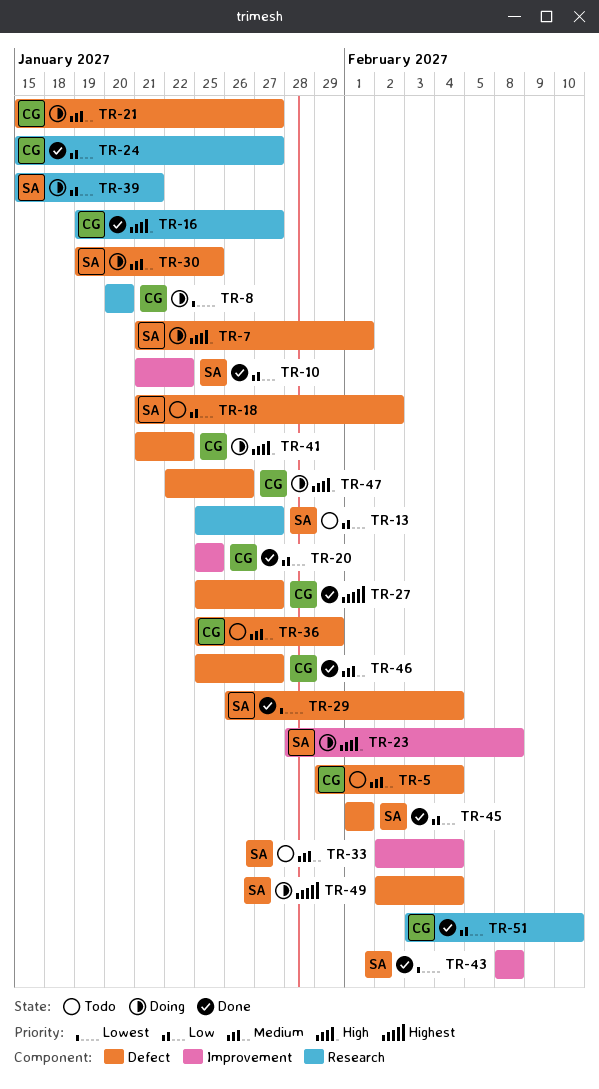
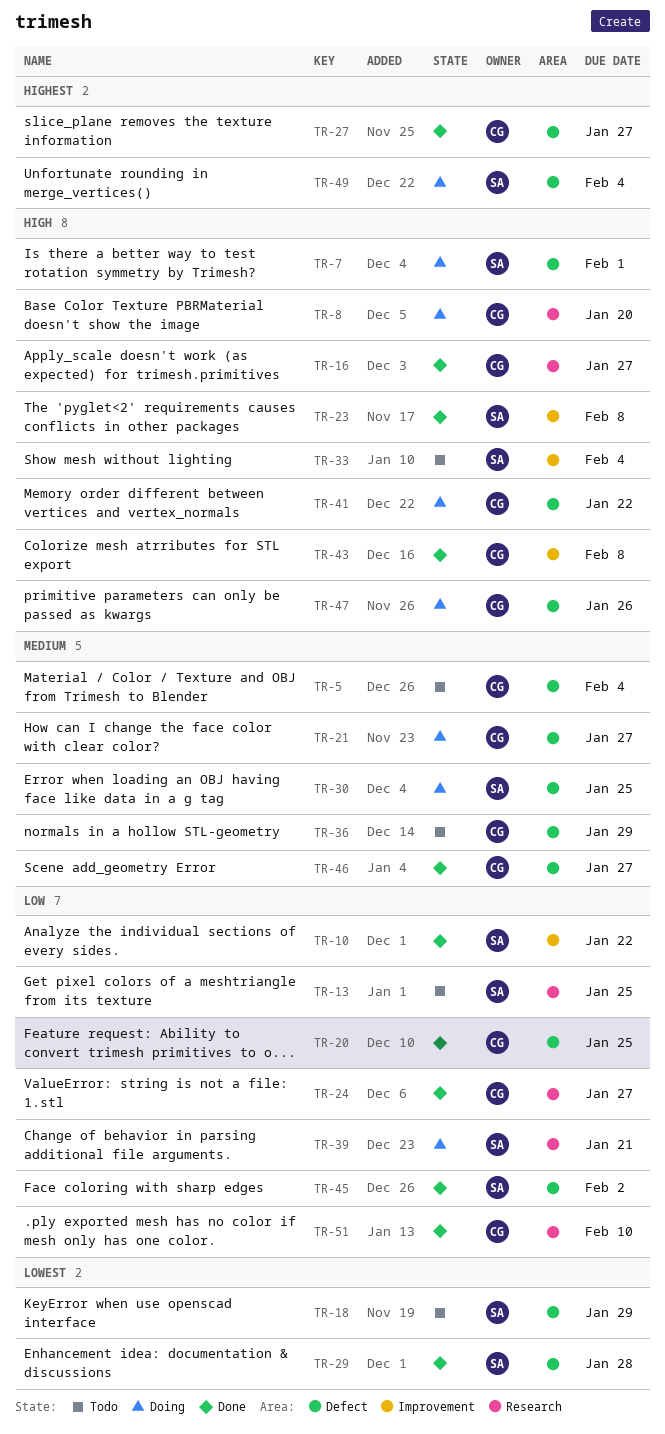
TR-8, priority: Lowest -> High
TR-13, due: Jan 27 -> Jan 25
TR-18, priority: Low -> Lowest
TR-18, due: Feb 2 -> Jan 29
TR-20, label: Improvement -> Defect
TR-23, status: Doing -> Done
TR-29, due: Feb 4 -> Jan 28
TR-33, priority: Medium -> High
TR-43, owner: SA -> CG
TR-43, priority: Lowest -> High
TR-45, due: Feb 1 -> Feb 2

